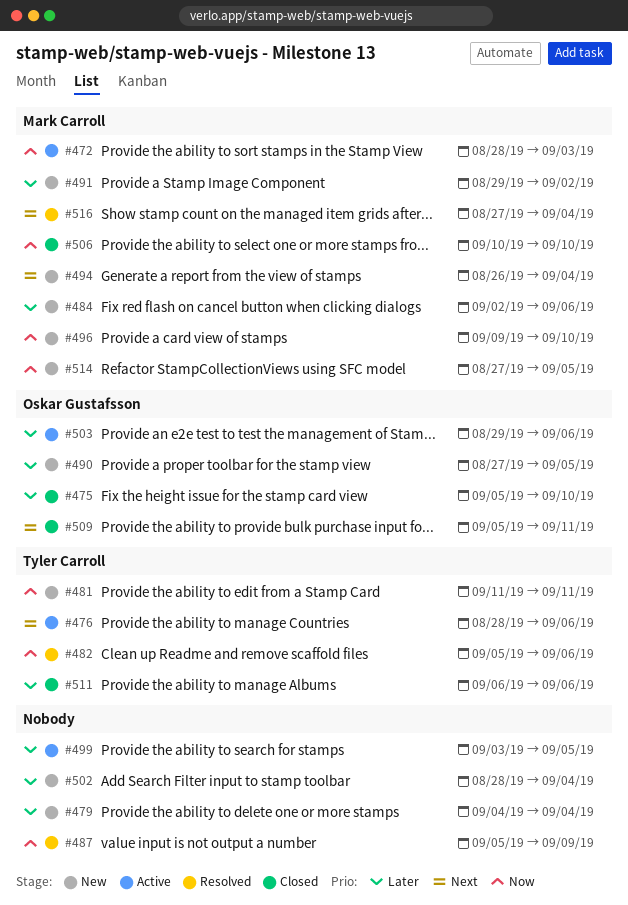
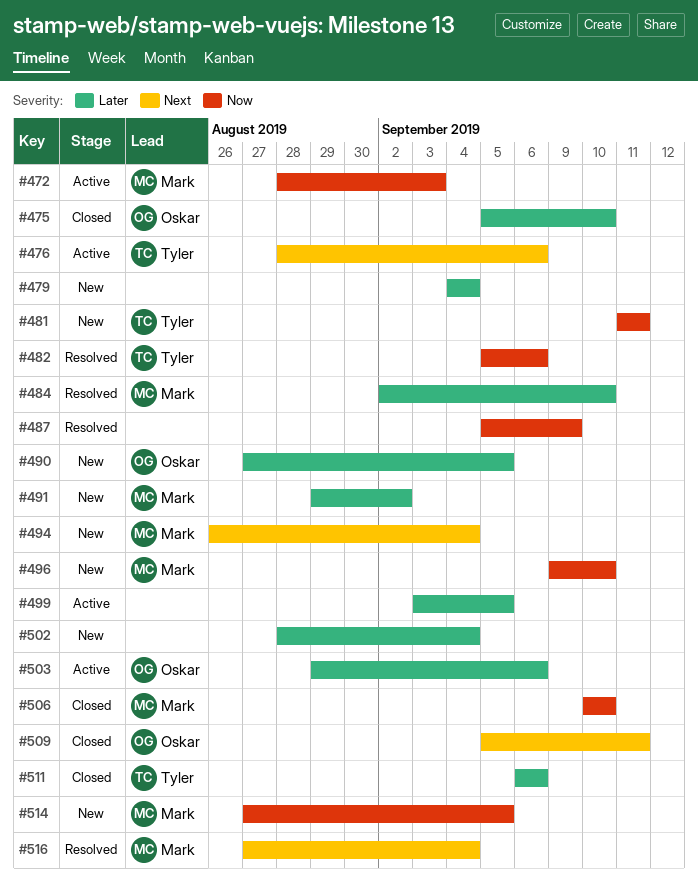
#484, status: New -> Resolved
#484, due: Sep 6 -> Sep 10

